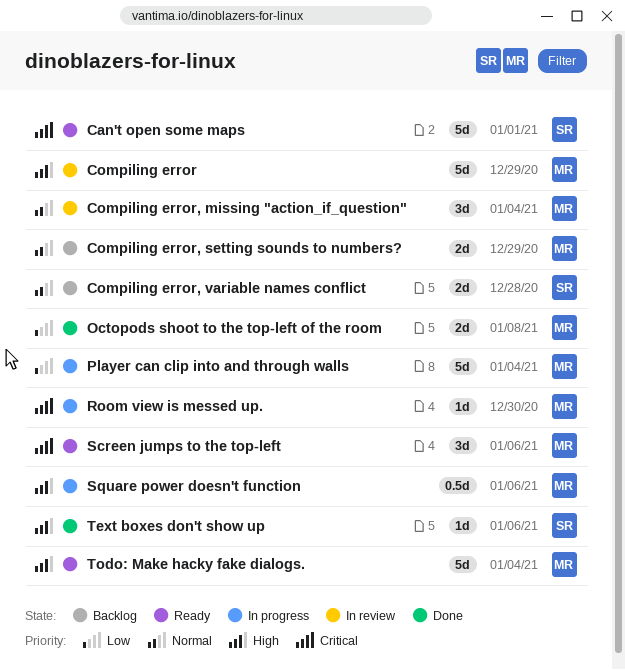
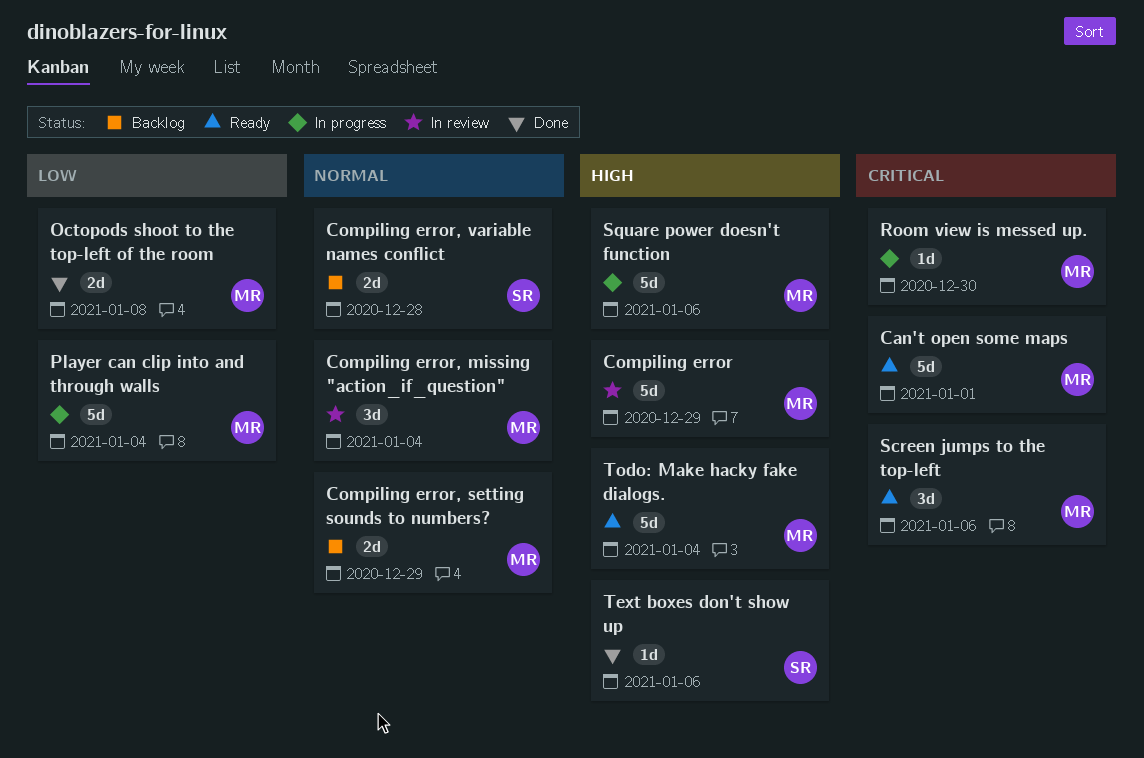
Can't open some maps, owner: SR -> MR
Square power doesn't function, estimate: 0.5d -> 5d

